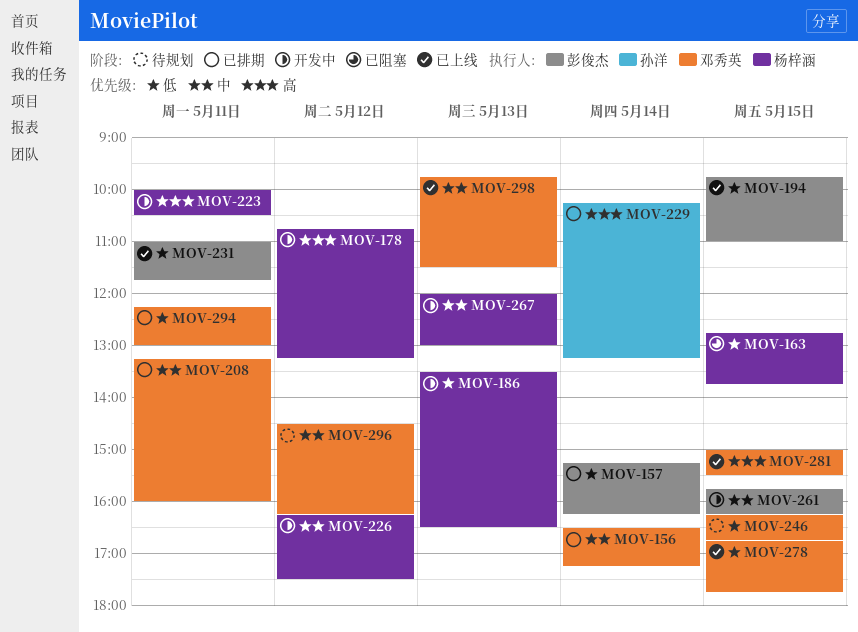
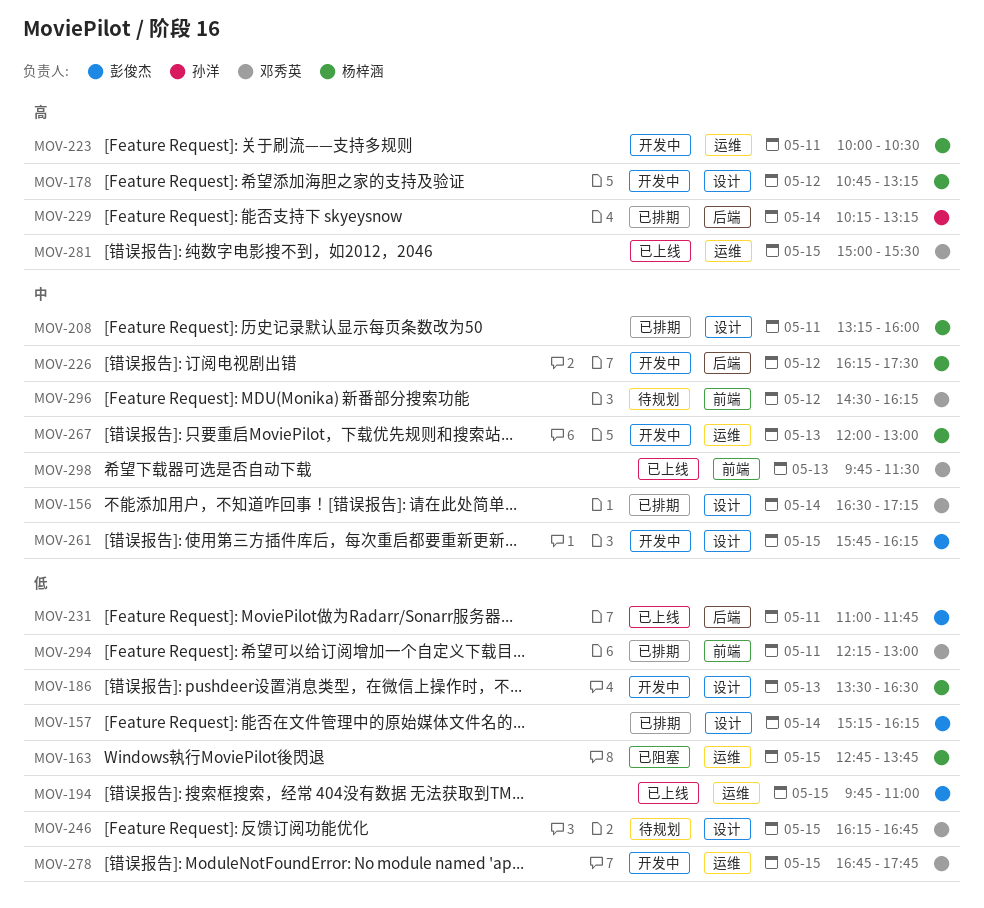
MOV-208, owner: 邓秀英 -> 杨梓涵
MOV-278, status: 已上线 -> 开发中

